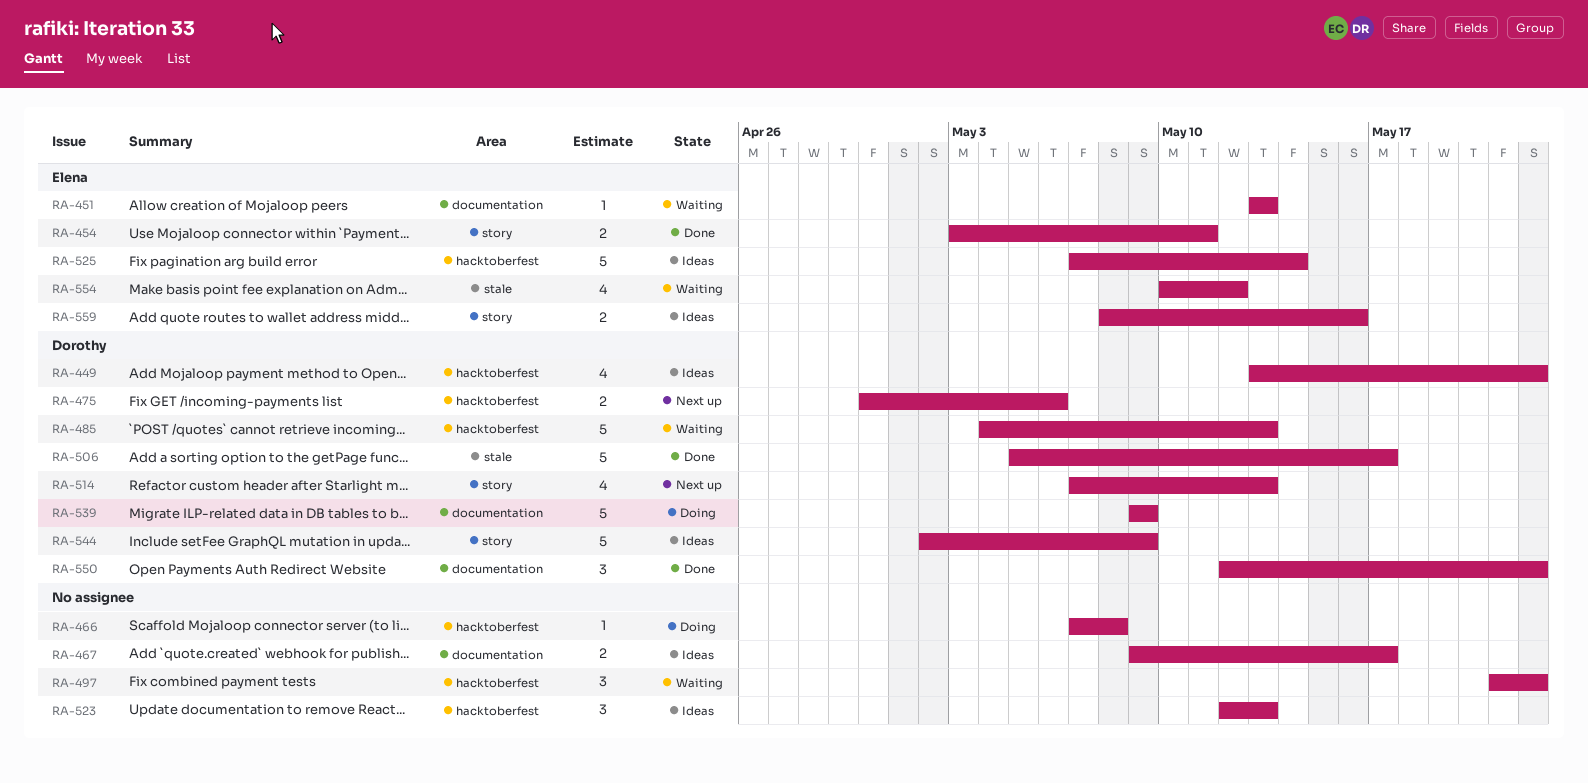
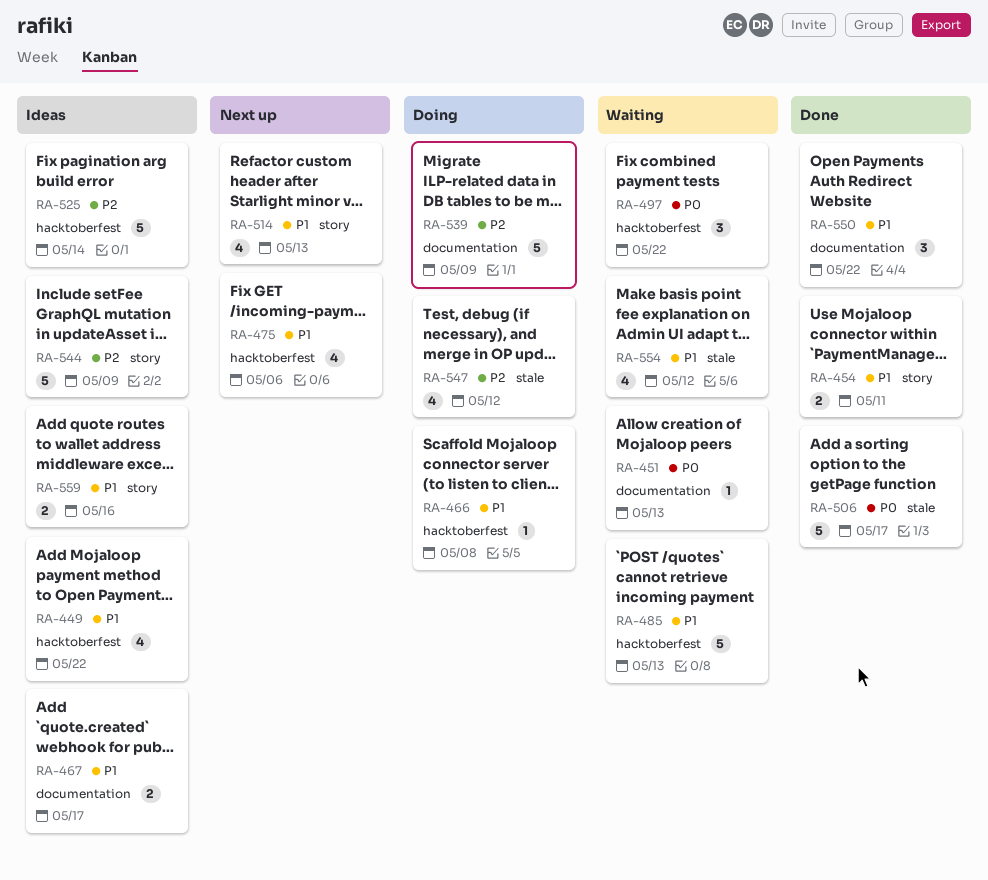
RA-475, estimate: 2 -> 4
RA-523: present -> none
RA-547: none -> present

